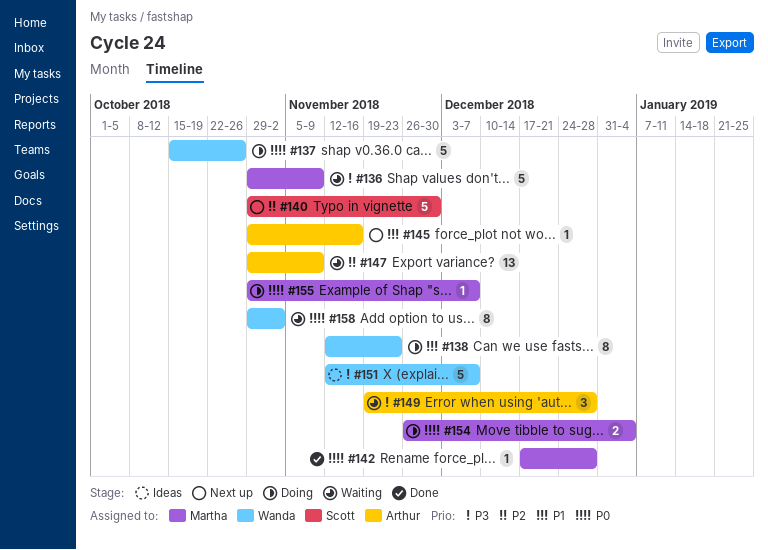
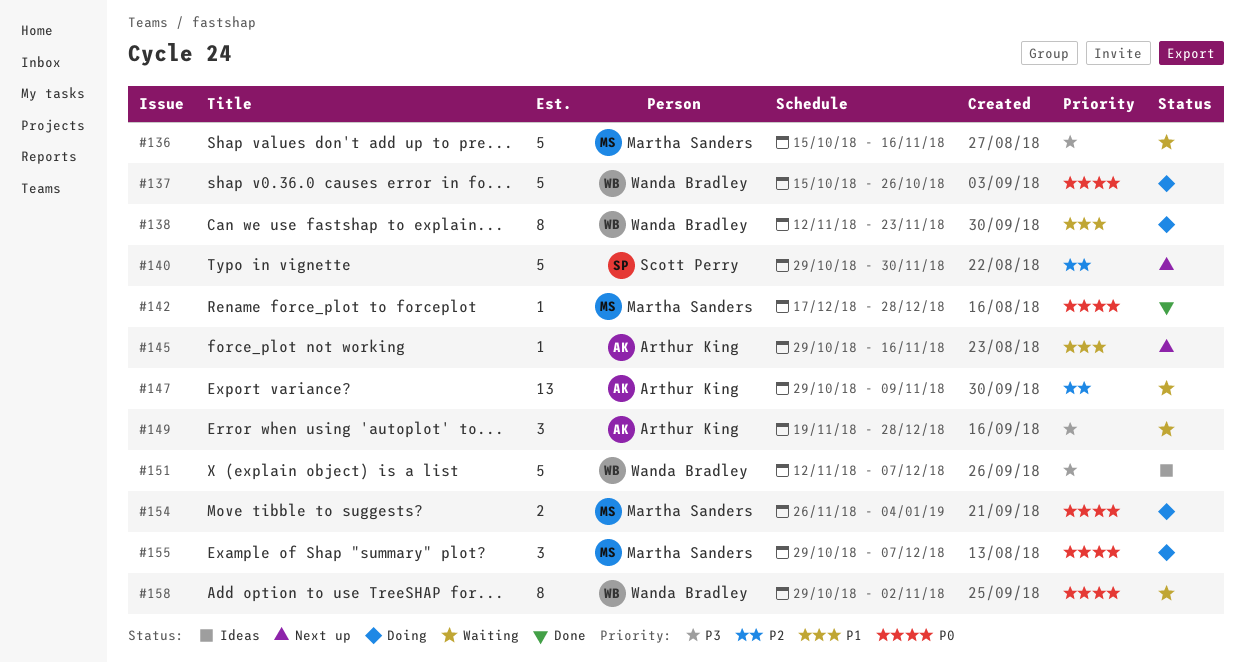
#136, start: Oct 29 -> Oct 15
#136, due: Nov 9 -> Nov 16
#155, estimate: 1 -> 3

